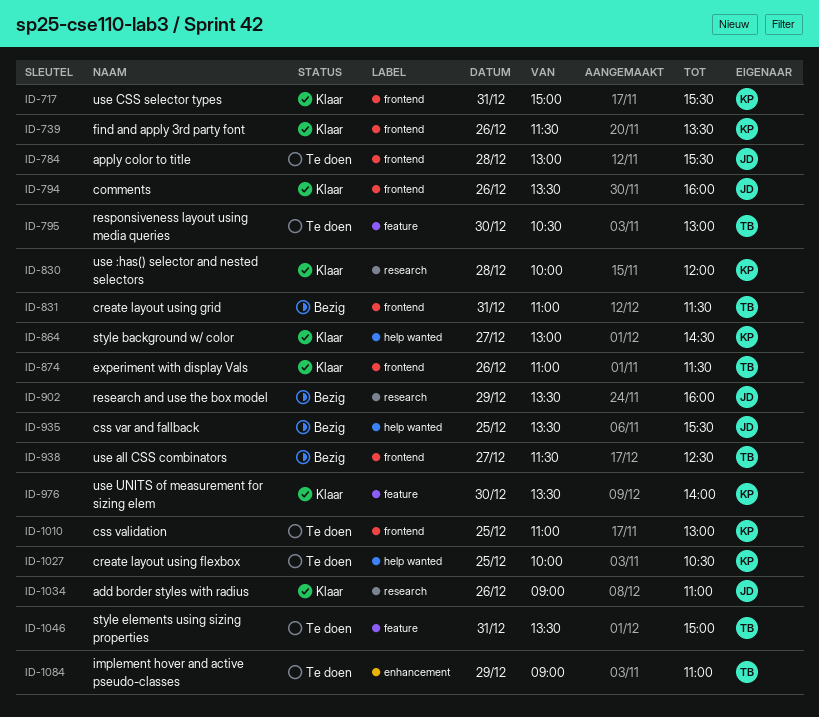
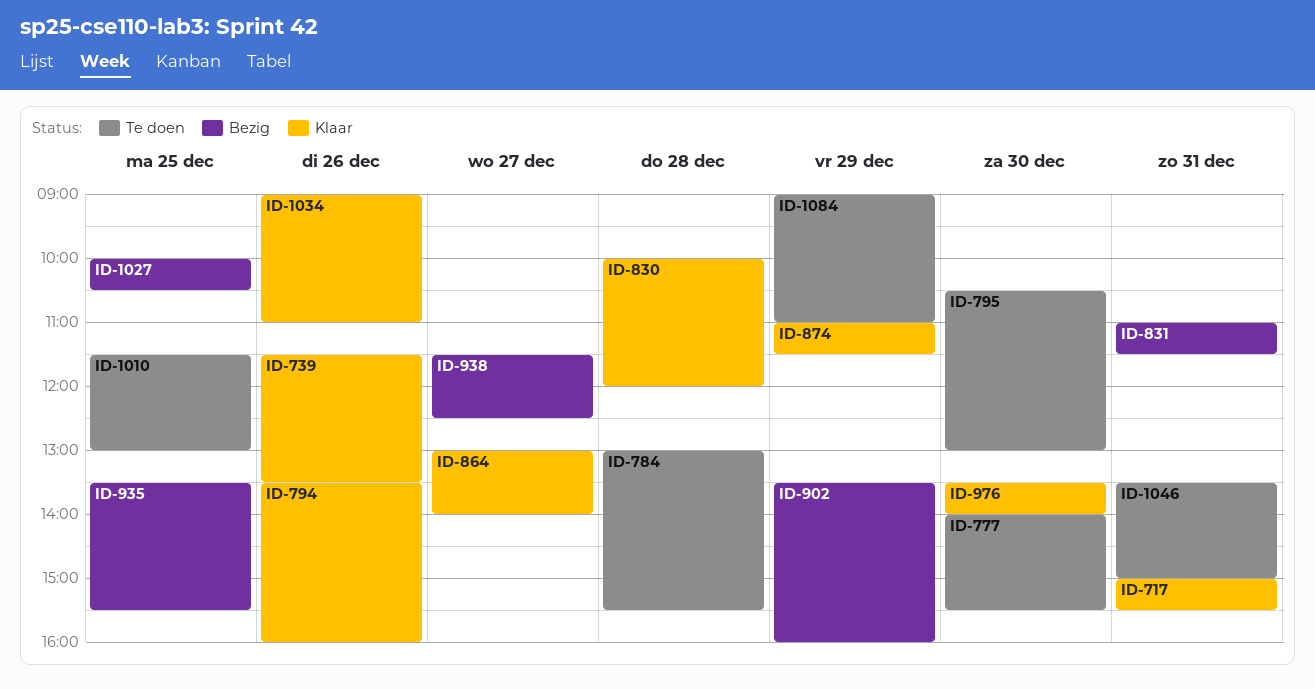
ID-777: none -> present
ID-864, ends: 14:30 -> 14:00
ID-874, day: Dec 26 -> Dec 29
ID-1010, begins: 11:00 -> 11:30
ID-1027, status: Te doen -> Bezig

